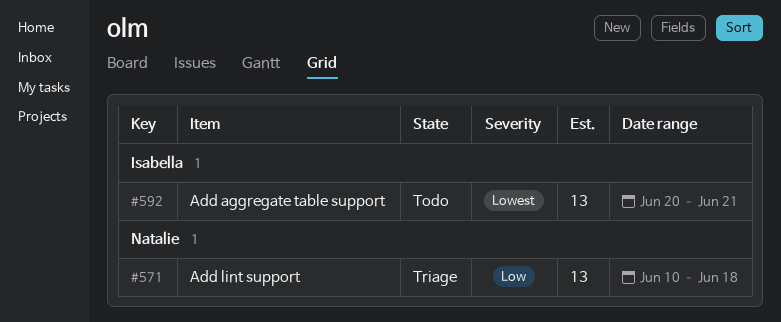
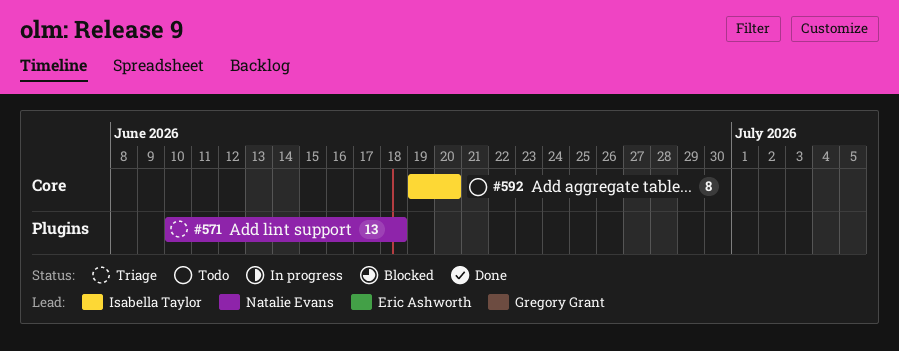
#592, estimate: 13 -> 8
#592, start: Jun 20 -> Jun 19
#592, due: Jun 21 -> Jun 20

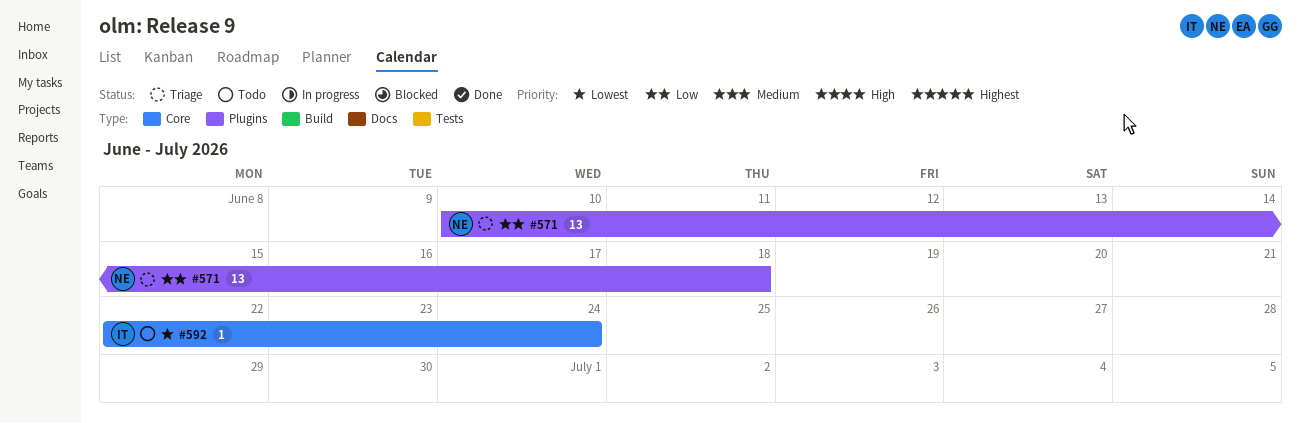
#592, estimate: 8 -> 1
#592, start: Jun 19 -> Jun 22
#592, due: Jun 20 -> Jun 24

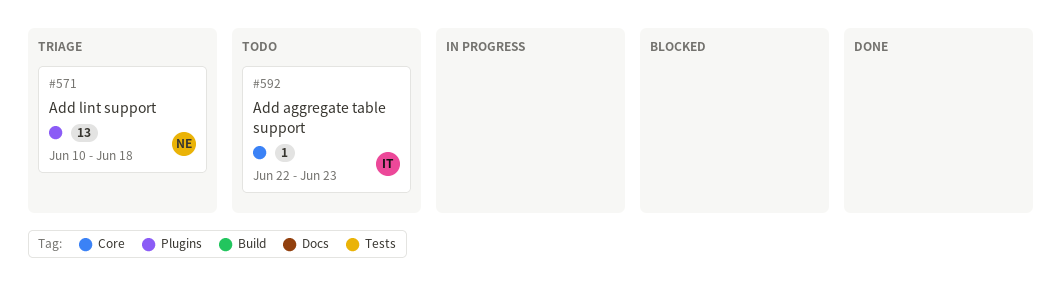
#592, due: Jun 24 -> Jun 23

